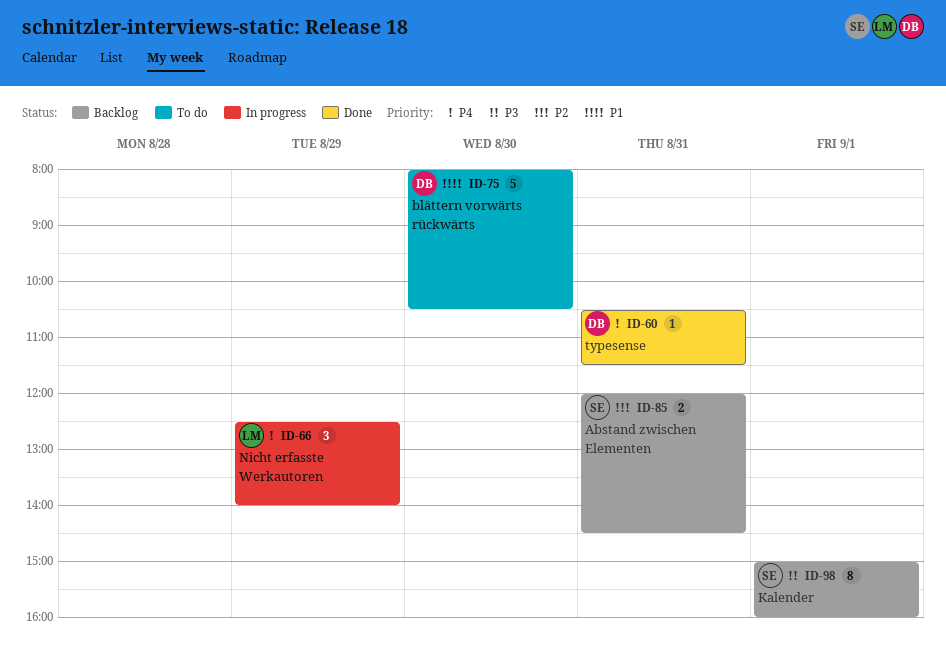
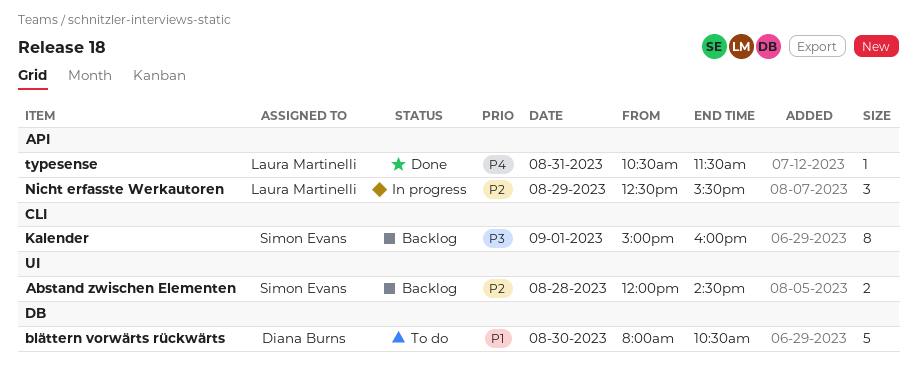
Abstand zwischen Elementen, day: Aug 31 -> Aug 28
Nicht erfasste Werkautoren, priority: P4 -> P2
Nicht erfasste Werkautoren, ends: 14:00 -> 15:30
typesense, owner: Diana Burns -> Laura Martinelli

